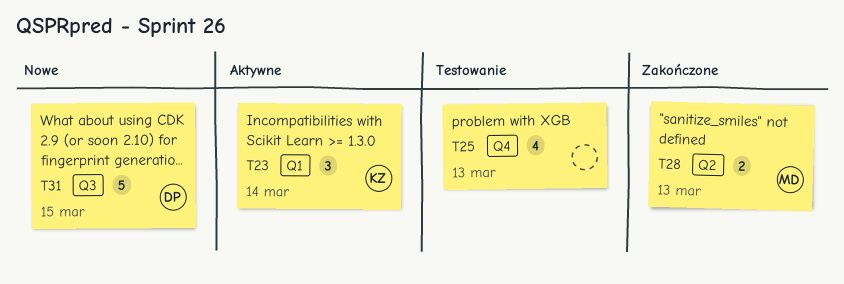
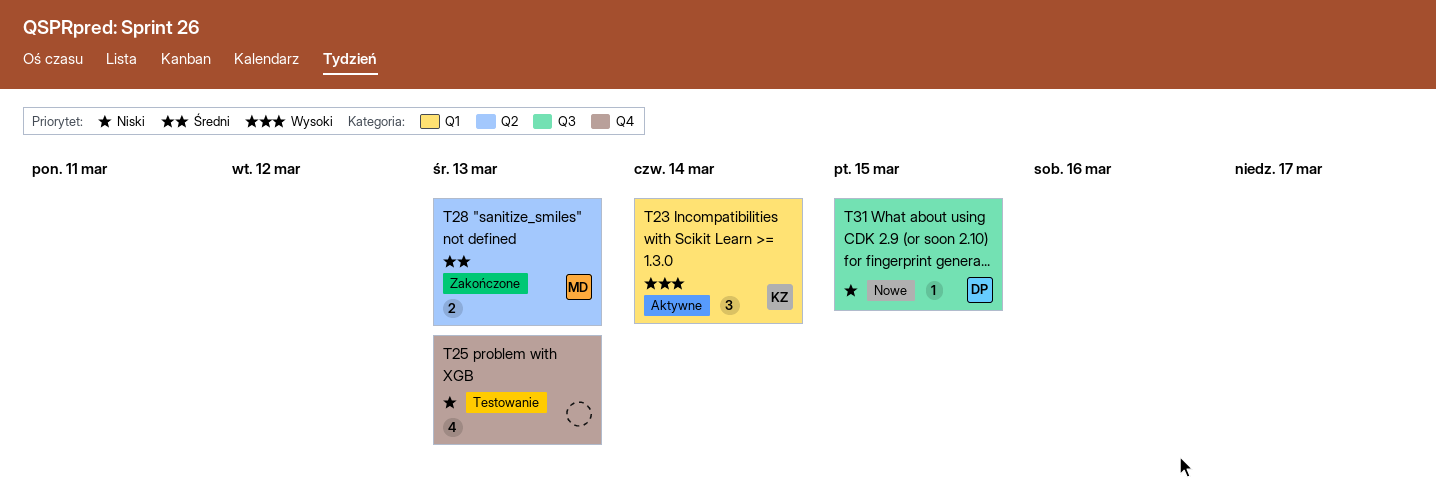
T31, estimate: 5 -> 1

